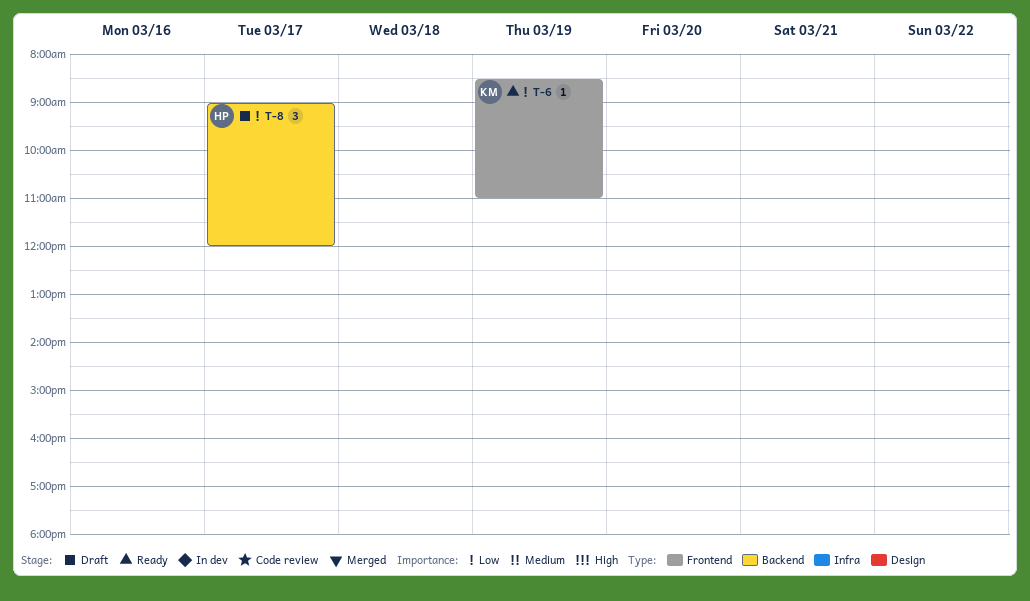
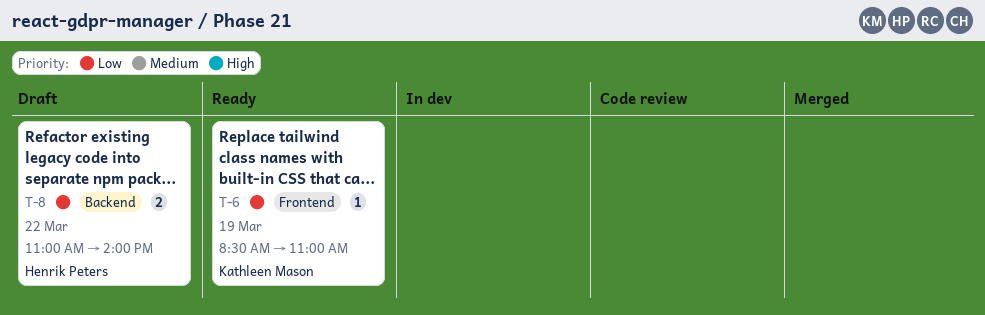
T-8, estimate: 3 -> 2
T-8, day: Mar 17 -> Mar 22
T-8, begins: 09:00 -> 11:00
T-8, ends: 12:00 -> 14:00

